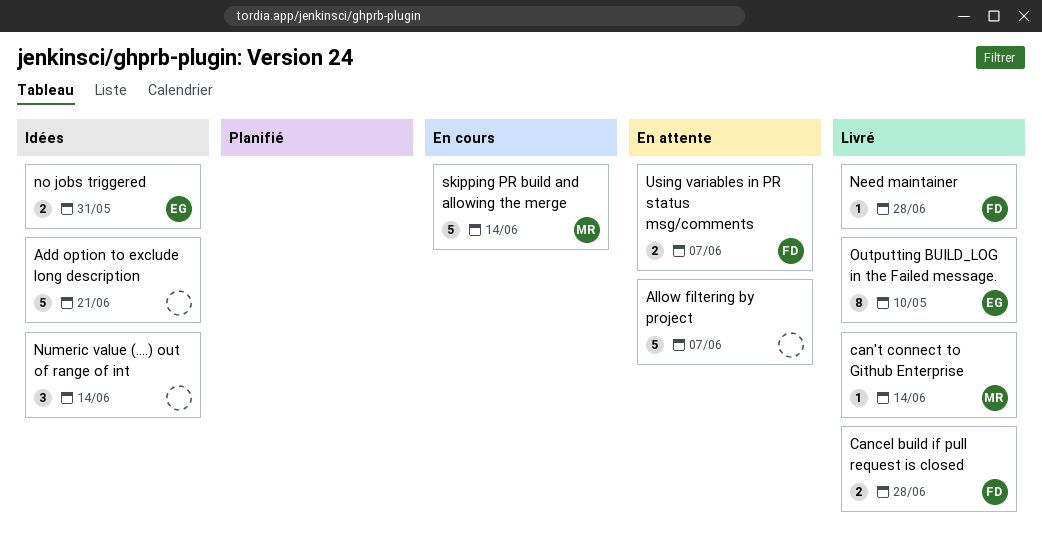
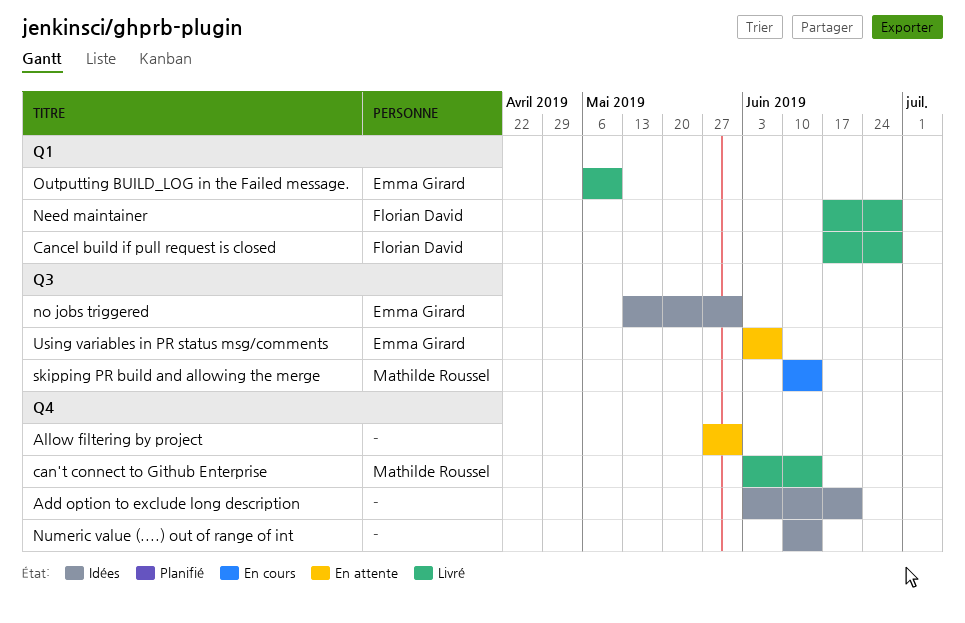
Allow filtering by project, due: Jun 7 -> May 31
Using variables in PR status msg/comments, owner: Florian David -> Emma Girard

